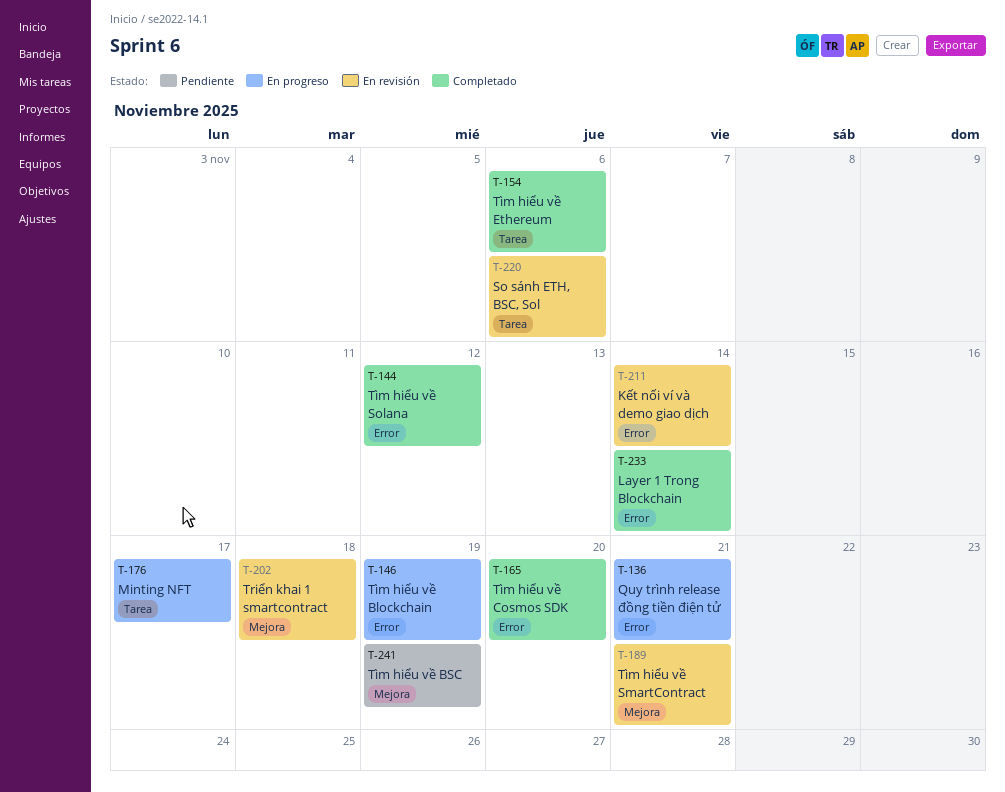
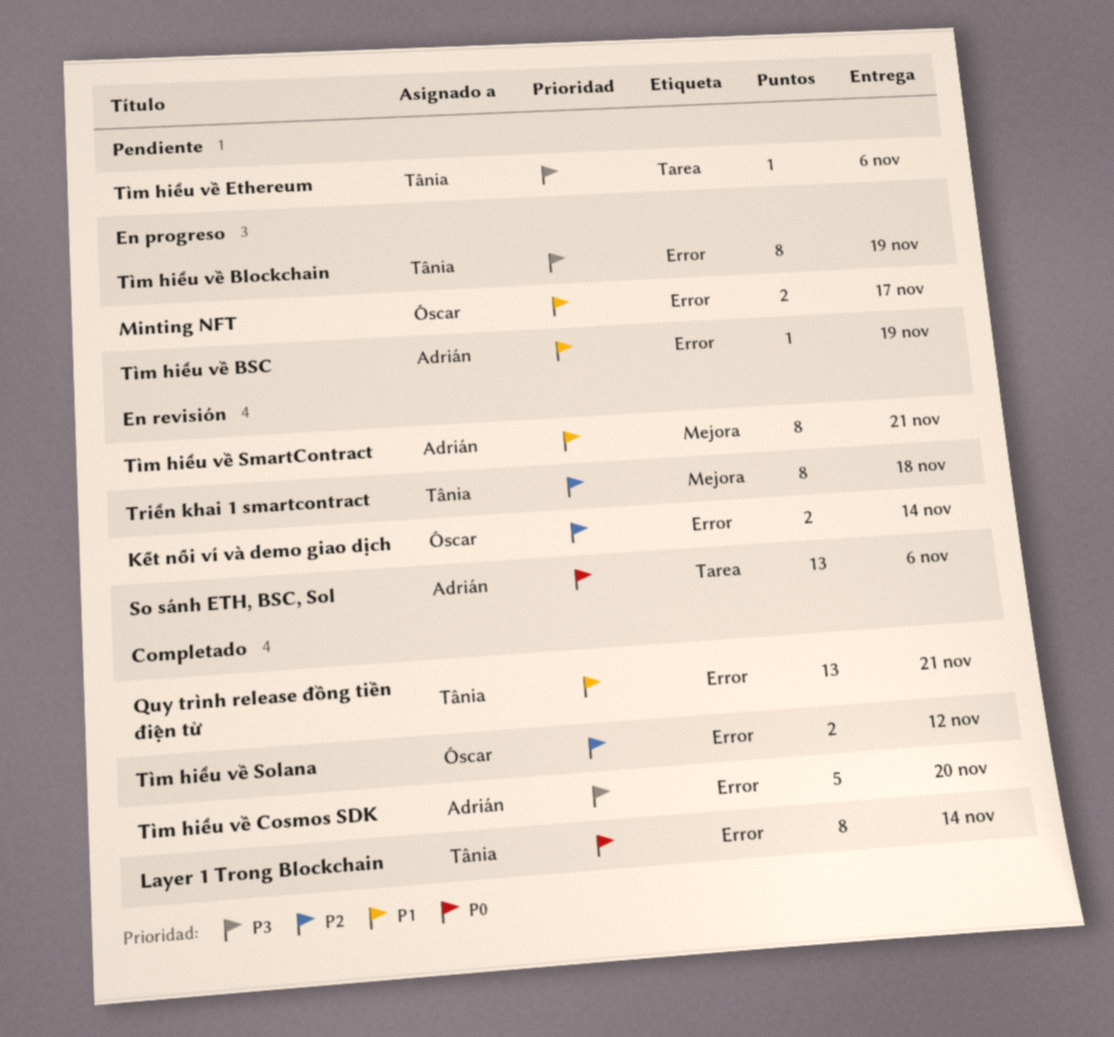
Minting NFT, label: Tarea -> Error
Quy trình release đồng tiền điện tử, status: En progreso -> Completado
Tìm hiểu về BSC, status: Pendiente -> En progreso
Tìm hiểu về BSC, label: Mejora -> Error
Tìm hiểu về Ethereum, status: Completado -> Pendiente

